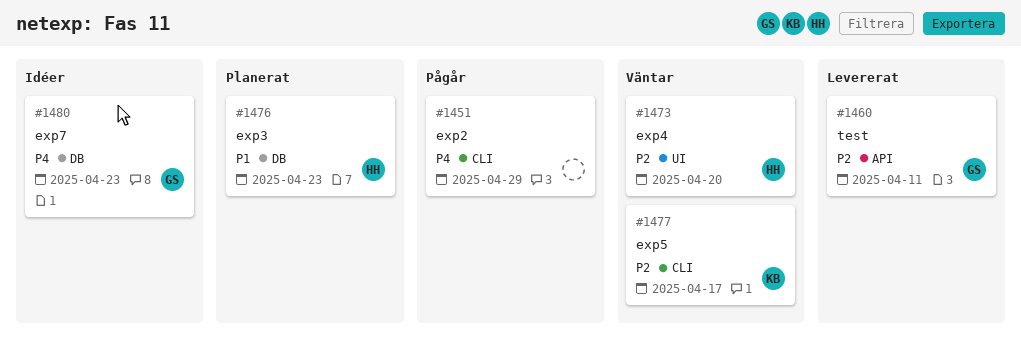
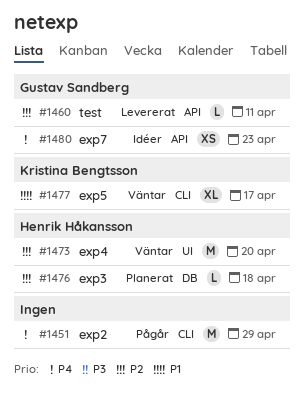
#1476, priority: P1 -> P2
#1476, due: Apr 23 -> Apr 18
#1477, priority: P2 -> P1
#1480, label: DB -> API

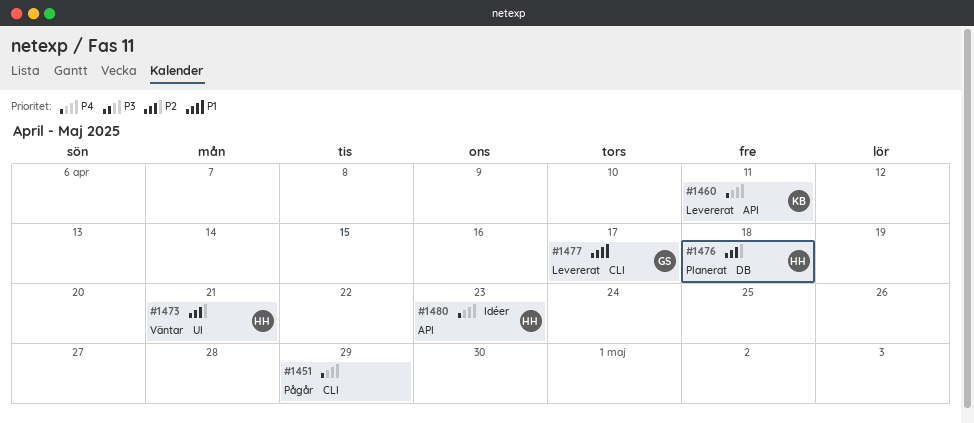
#1460, owner: Gustav Sandberg -> Kristina Bengtsson
#1460, priority: P2 -> P4
#1473, due: Apr 20 -> Apr 21
#1477, status: Väntar -> Levererat
#1477, owner: Kristina Bengtsson -> Gustav Sandberg
#1480, owner: Gustav Sandberg -> Henrik Håkansson

